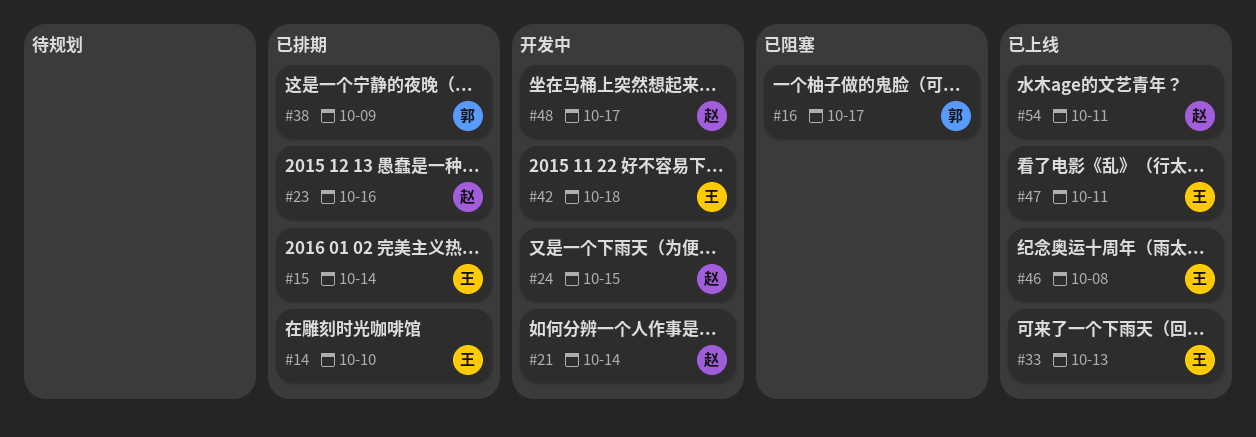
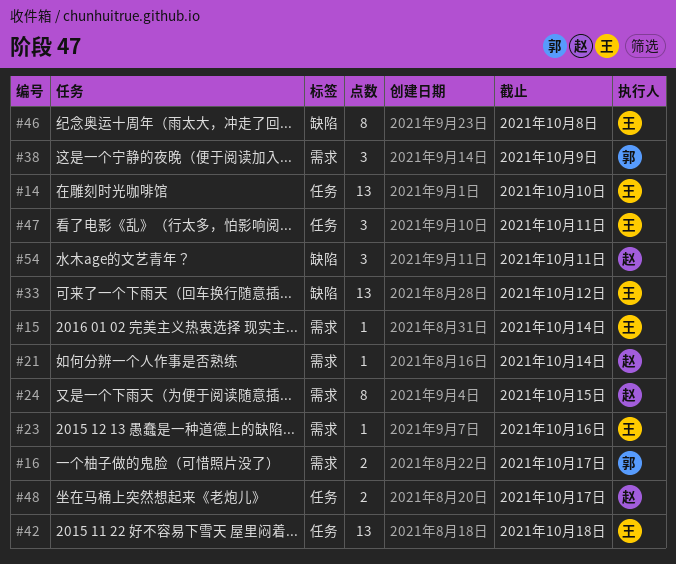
#23, owner: 赵 -> 王
#33, due: Oct 13 -> Oct 12

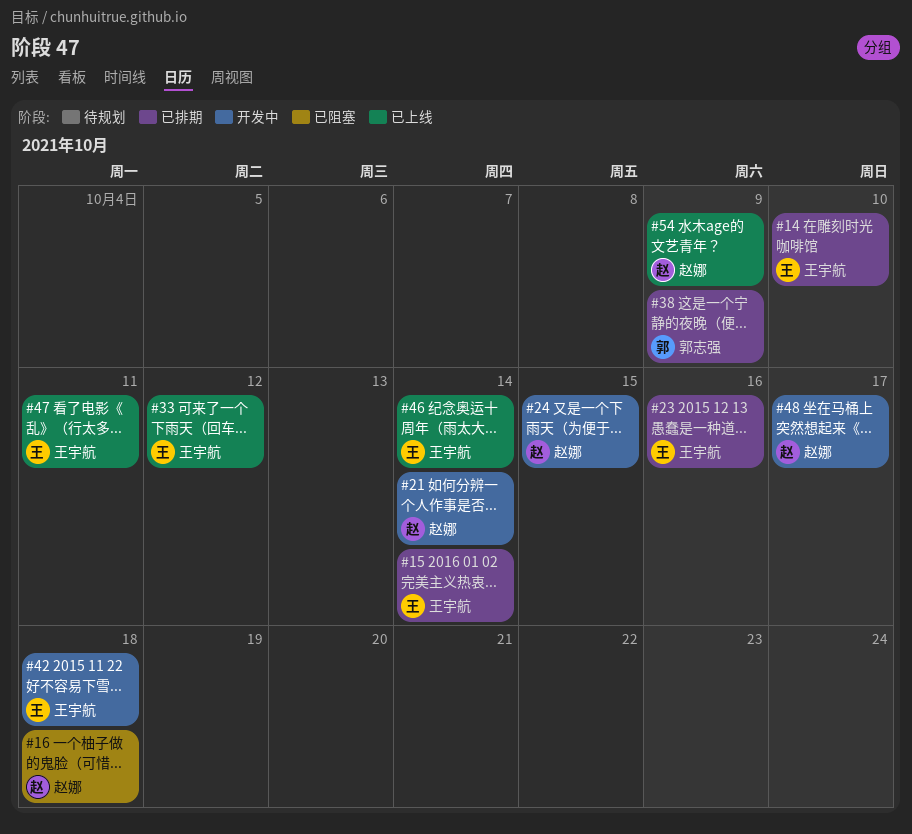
#16, owner: 郭志强 -> 赵娜
#16, due: Oct 17 -> Oct 18
#46, due: Oct 8 -> Oct 14
#54, due: Oct 11 -> Oct 9

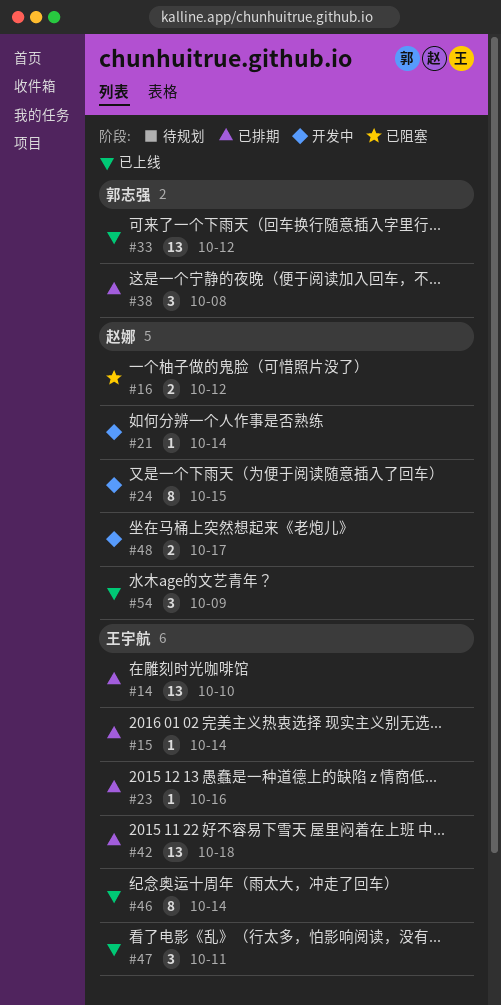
#16, due: Oct 18 -> Oct 12
#33, owner: 王宇航 -> 郭志强
#38, due: Oct 9 -> Oct 8
#42, status: 开发中 -> 已排期

